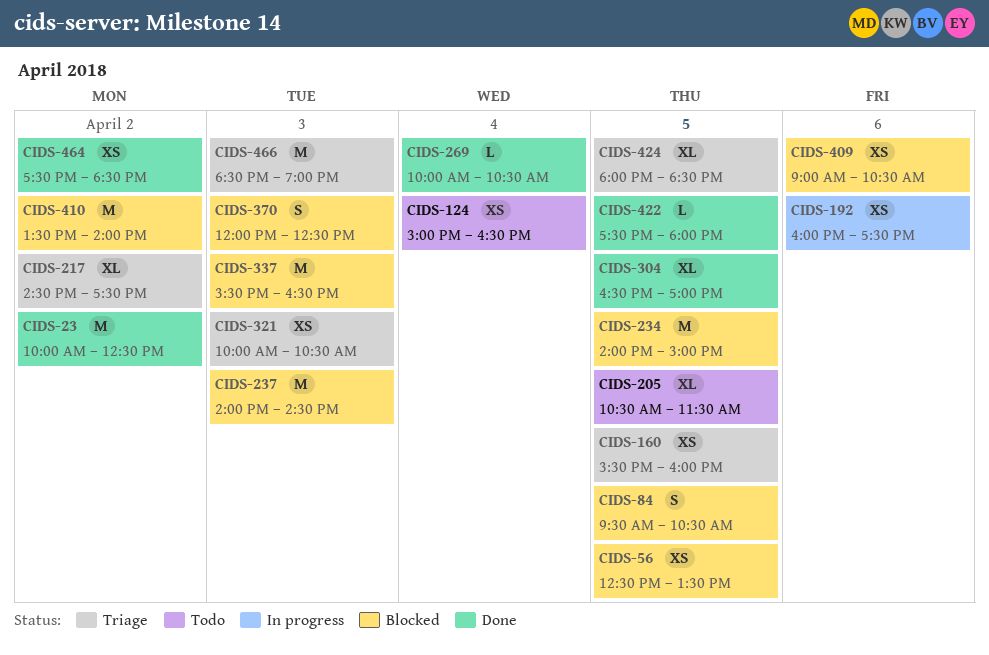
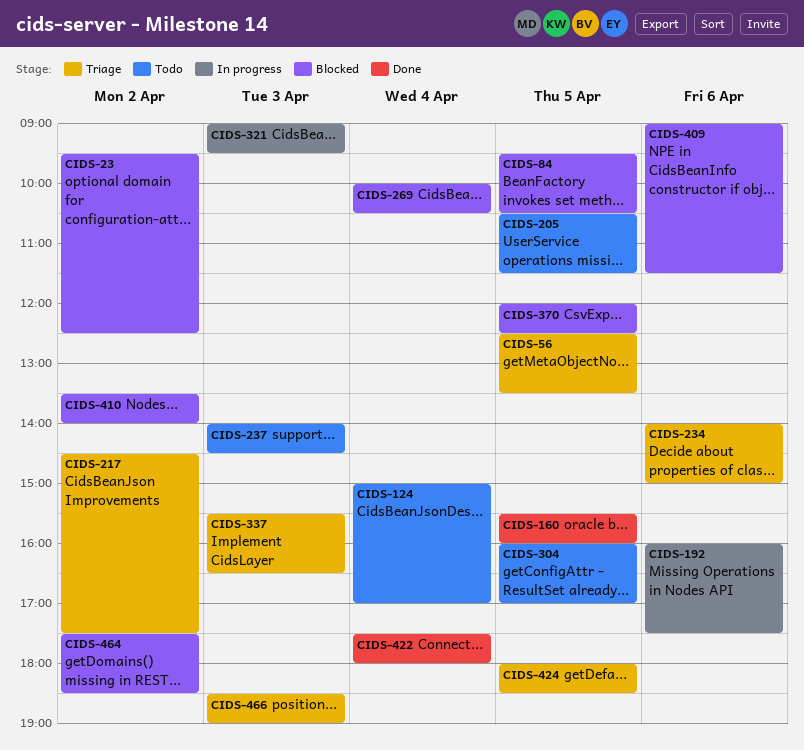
CIDS-23, status: Done -> Blocked
CIDS-23, begins: 10:00 -> 09:30
CIDS-56, status: Blocked -> Triage
CIDS-124, ends: 16:30 -> 17:00
CIDS-160, status: Triage -> Done
CIDS-234, status: Blocked -> Triage
CIDS-234, day: Apr 5 -> Apr 6
CIDS-237, status: Blocked -> Todo
CIDS-269, status: Done -> Blocked
CIDS-304, status: Done -> Todo
CIDS-304, begins: 16:30 -> 16:00
CIDS-321, status: Triage -> In progress
CIDS-321, begins: 10:00 -> 09:00
CIDS-321, ends: 10:30 -> 09:30
CIDS-337, status: Blocked -> Triage
CIDS-370, day: Apr 3 -> Apr 5
CIDS-409, ends: 10:30 -> 11:30
CIDS-422, day: Apr 5 -> Apr 4
CIDS-464, status: Done -> Blocked

